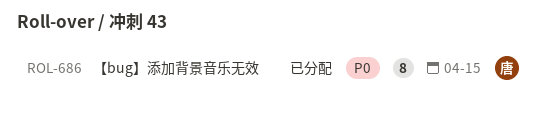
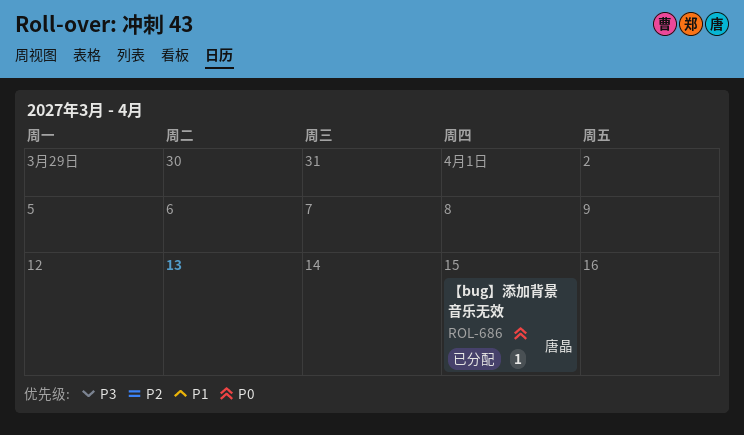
ROL-686, estimate: 8 -> 1

